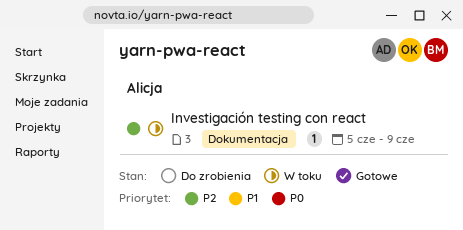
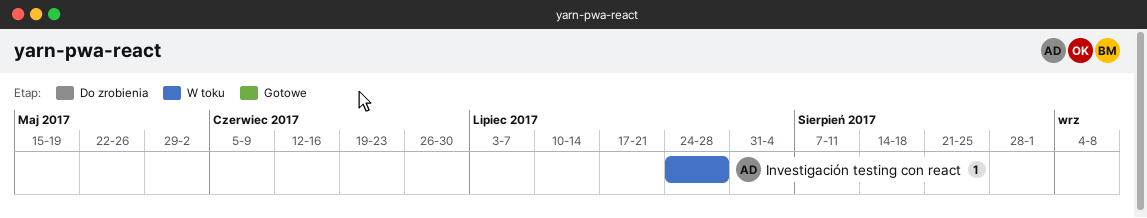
Investigación testing con react, start: Jun 5 -> Jul 24
Investigación testing con react, due: Jun 9 -> Jul 28

